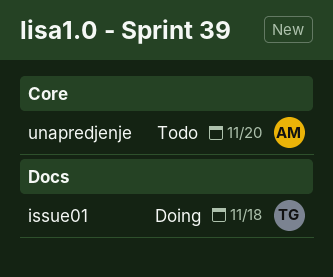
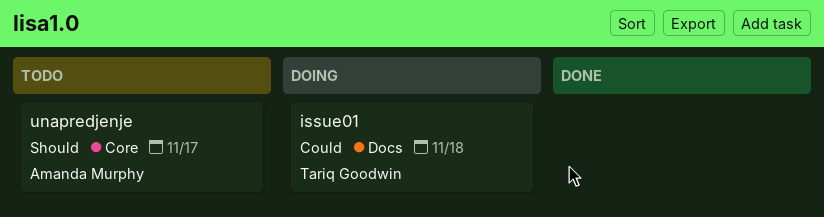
unapredjenje, due: Nov 20 -> Nov 17

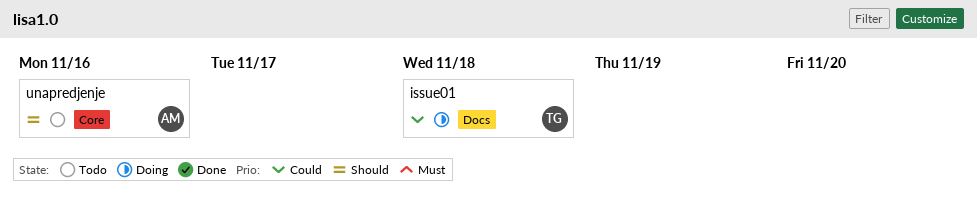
unapredjenje, due: Nov 17 -> Nov 16

